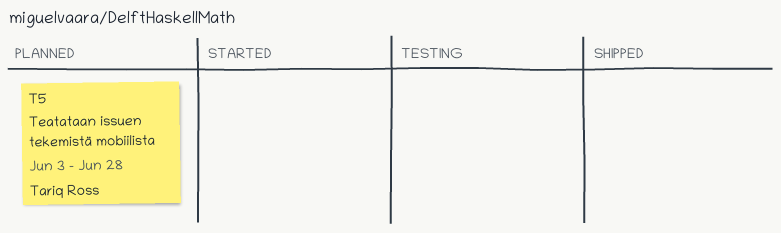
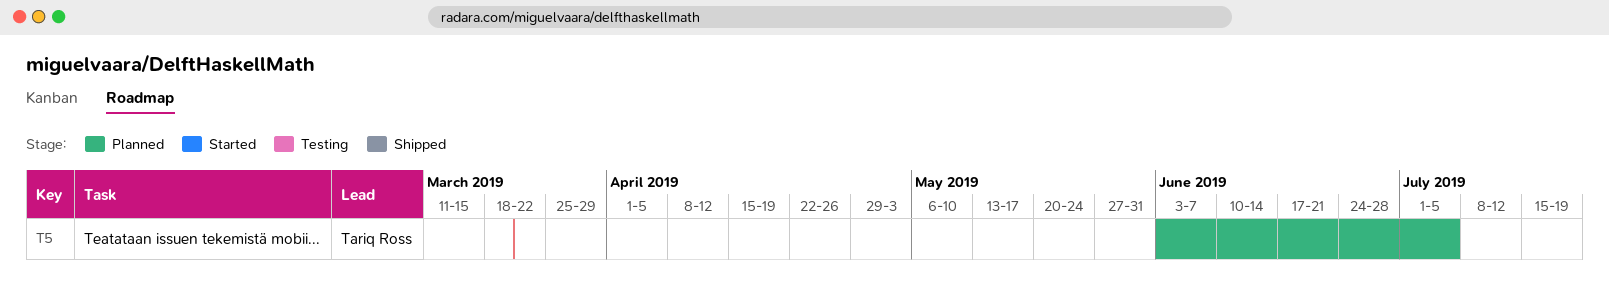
T5, due: Jun 28 -> Jul 5

